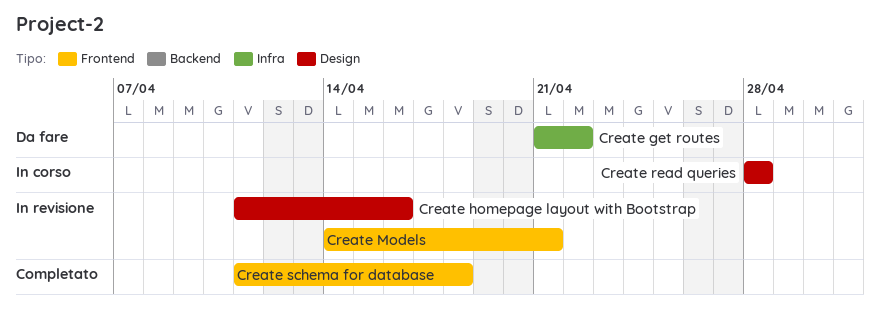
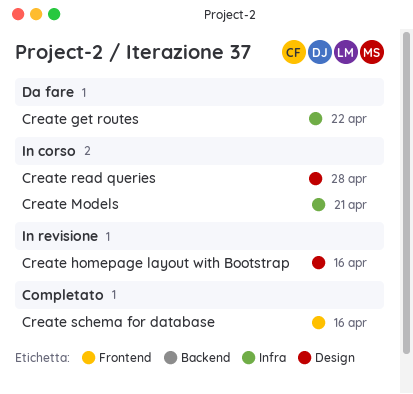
Create Models, status: In revisione -> In corso
Create Models, label: Frontend -> Infra
Create schema for database, due: Apr 18 -> Apr 16

